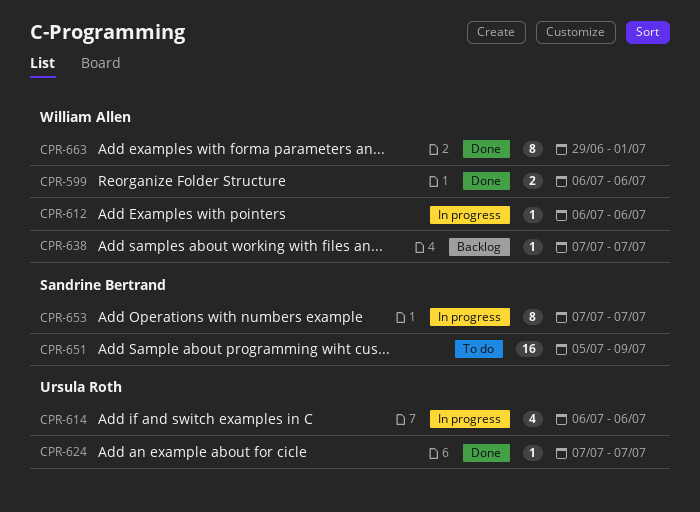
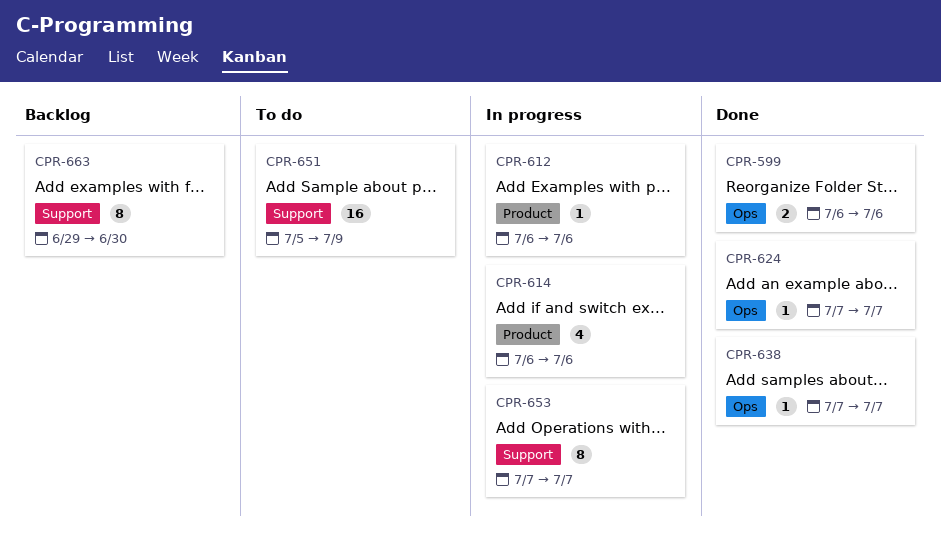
CPR-638, status: Backlog -> Done
CPR-663, status: Done -> Backlog
CPR-663, due: Jul 1 -> Jun 30

